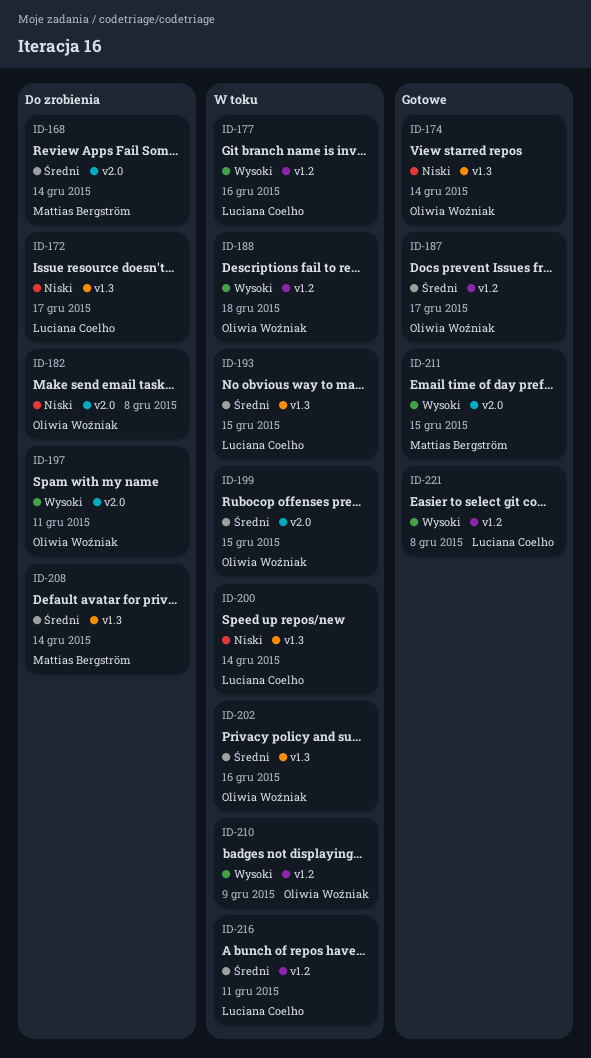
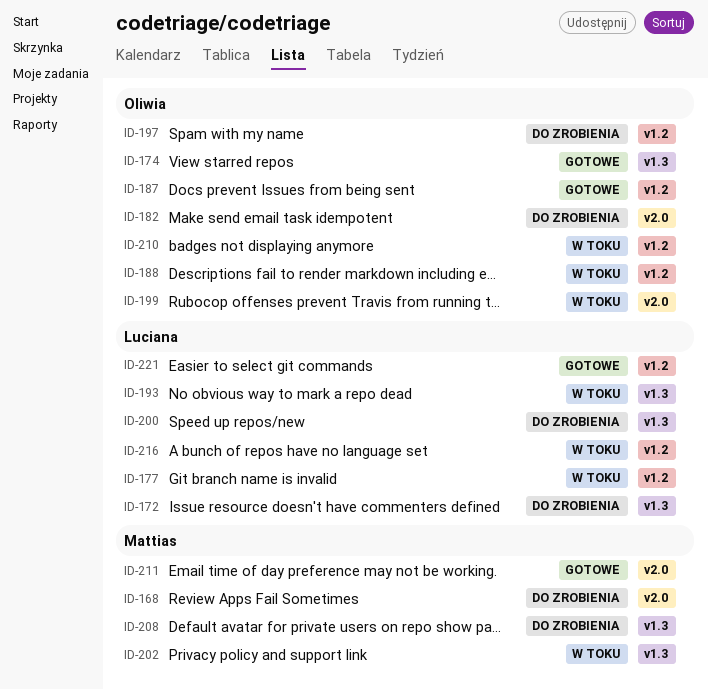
ID-197, label: v2.0 -> v1.2
ID-200, status: W toku -> Do zrobienia
ID-202, owner: Oliwia Woźniak -> Mattias Bergström

